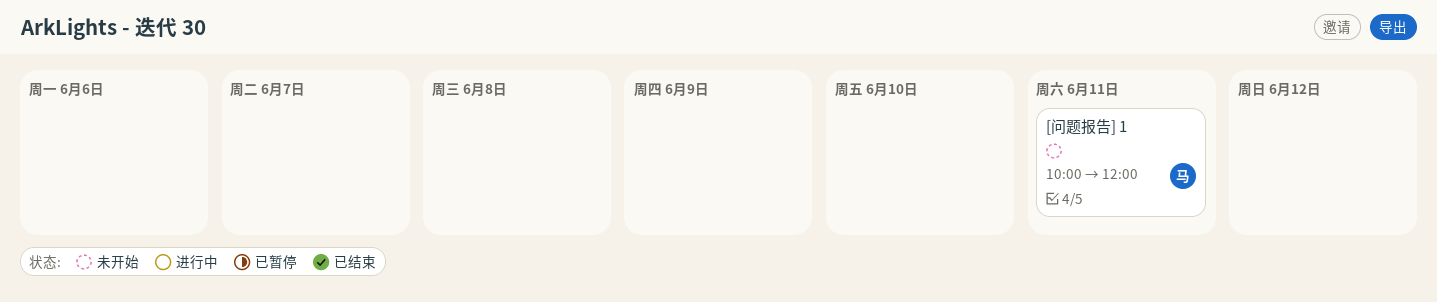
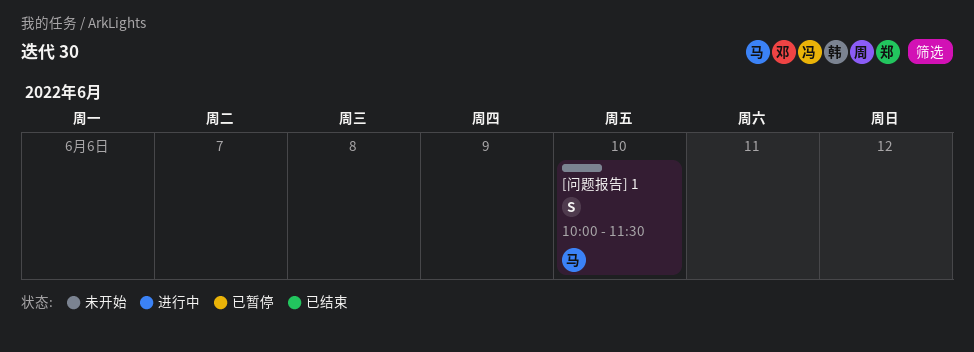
[问题报告] 1, day: Jun 11 -> Jun 10
[问题报告] 1, ends: 12:00 -> 11:30

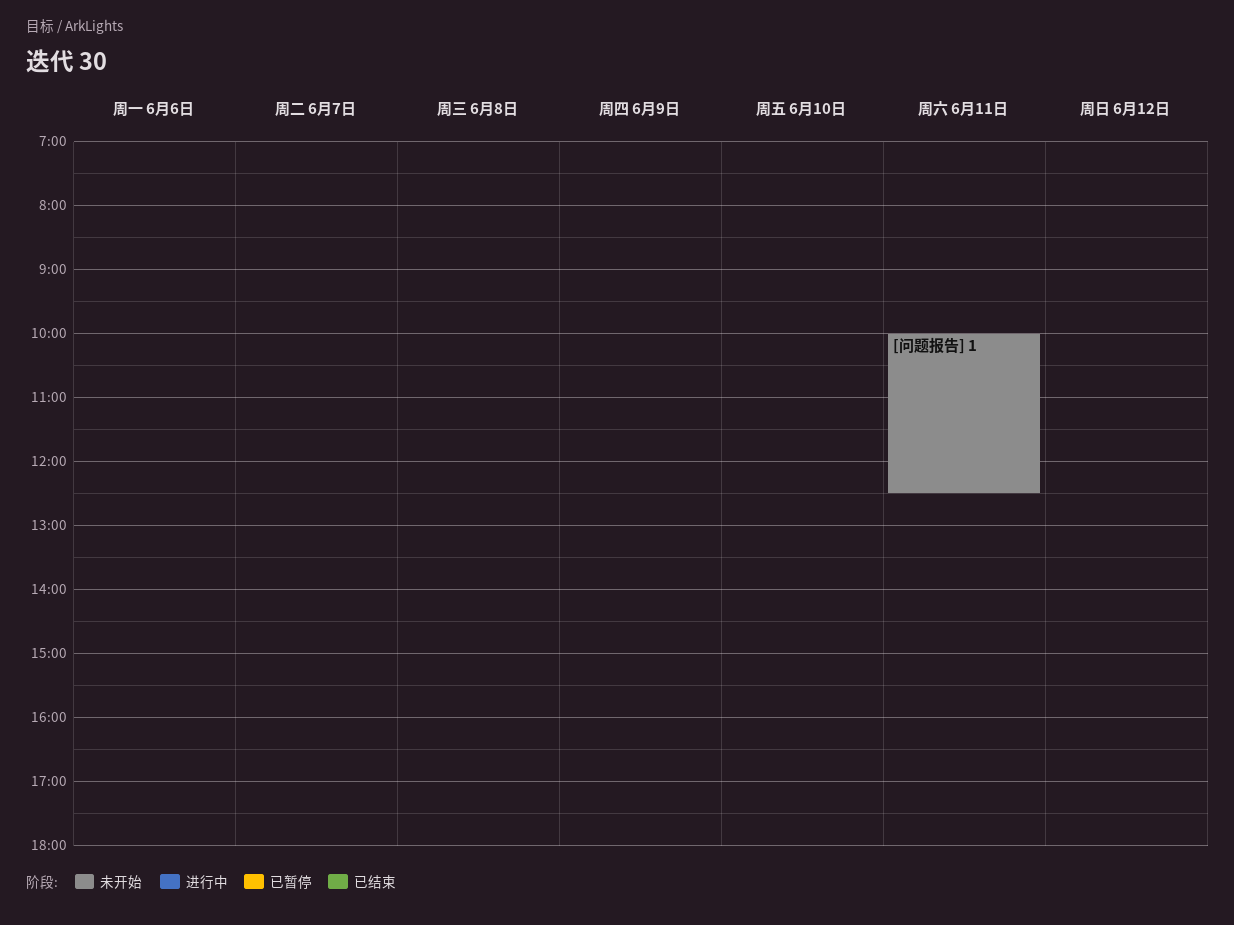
[问题报告] 1, day: Jun 10 -> Jun 11
[问题报告] 1, ends: 11:30 -> 12:30

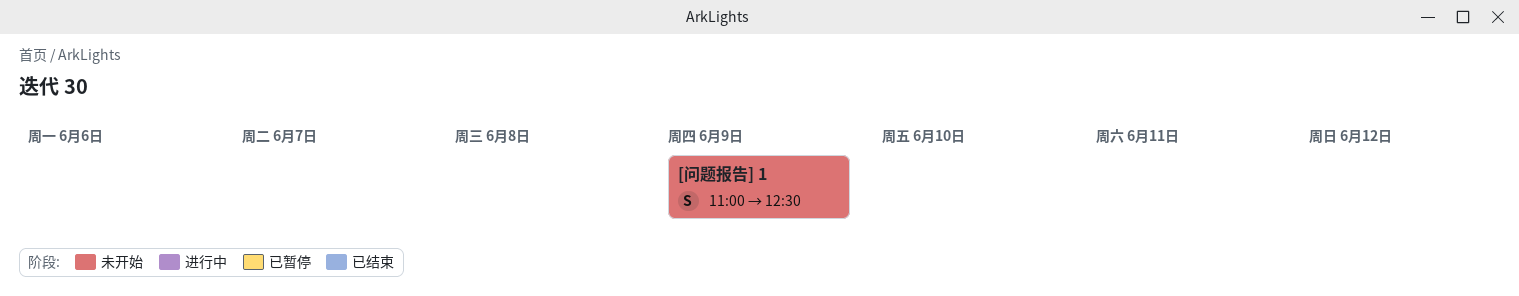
[问题报告] 1, day: Jun 11 -> Jun 9
[问题报告] 1, begins: 10:00 -> 11:00

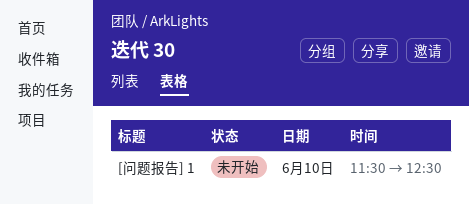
[问题报告] 1, day: Jun 9 -> Jun 10
[问题报告] 1, begins: 11:00 -> 11:30

